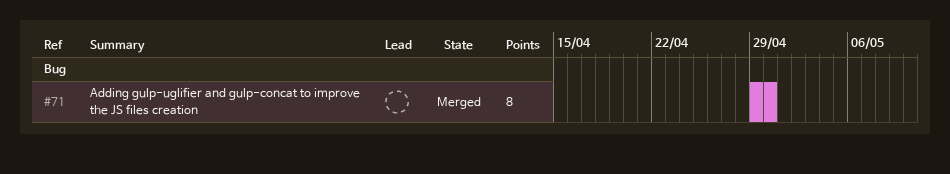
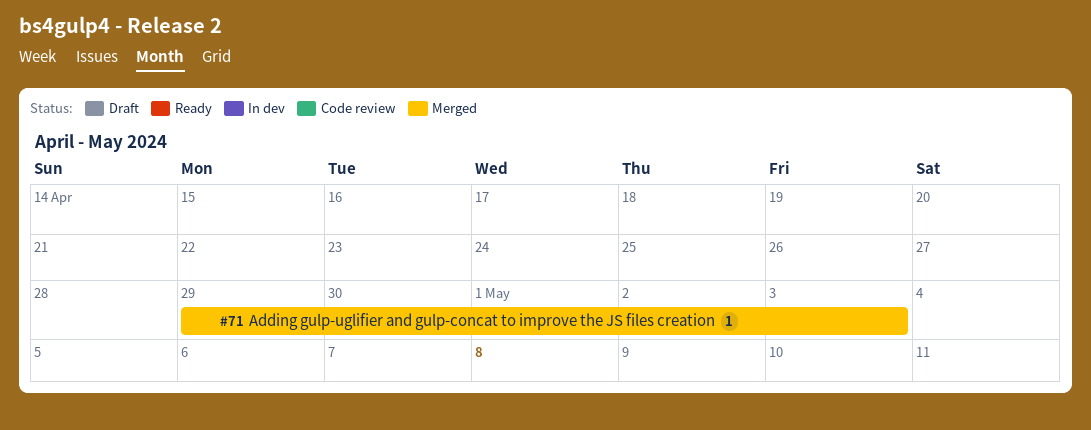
#71, estimate: 8 -> 1
#71, due: Apr 30 -> May 3

